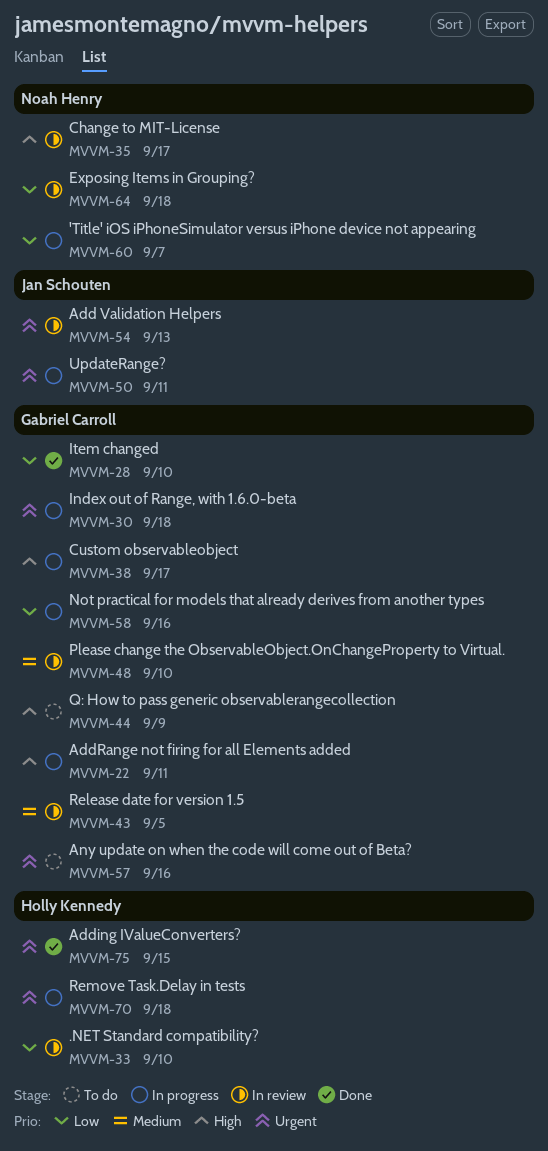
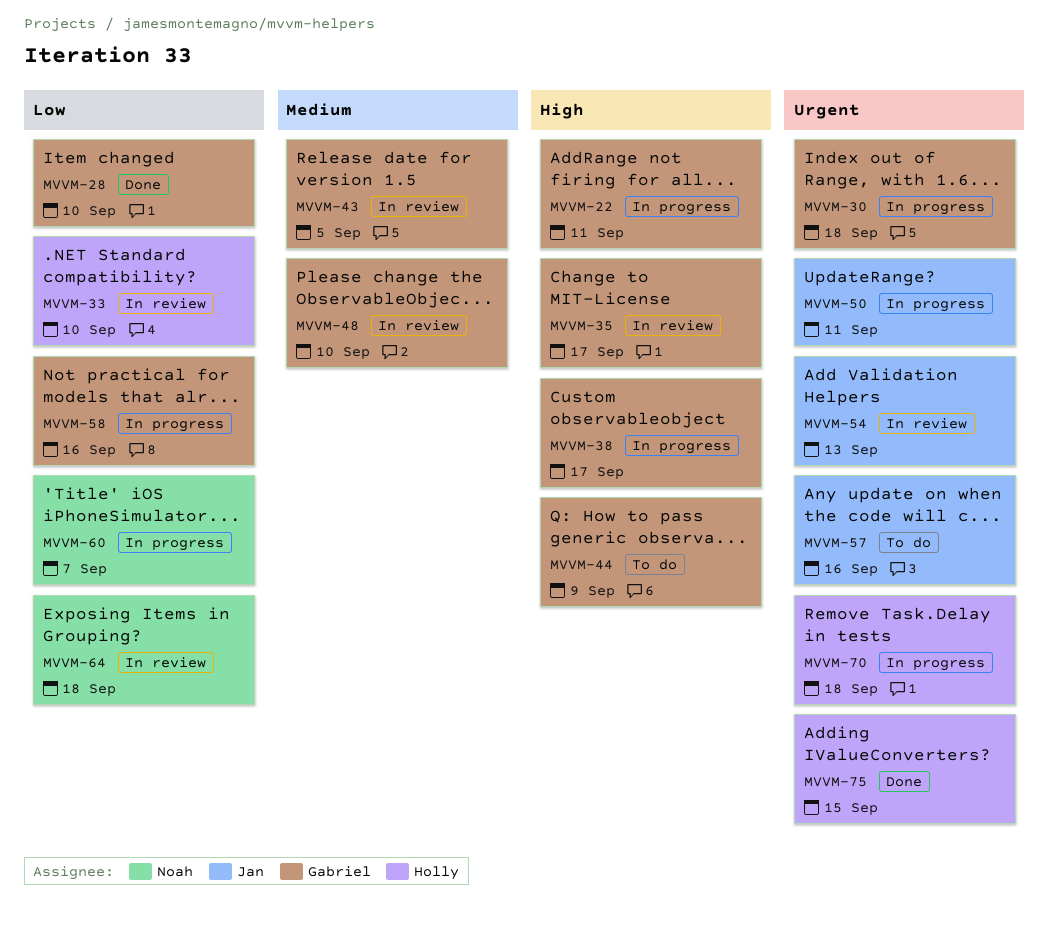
MVVM-35, owner: Noah Henry -> Gabriel Carroll
MVVM-57, owner: Gabriel Carroll -> Jan Schouten

